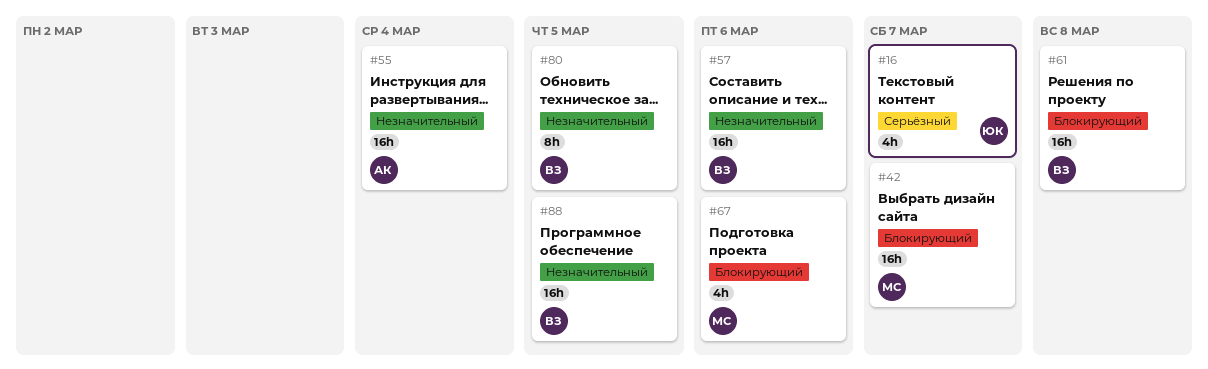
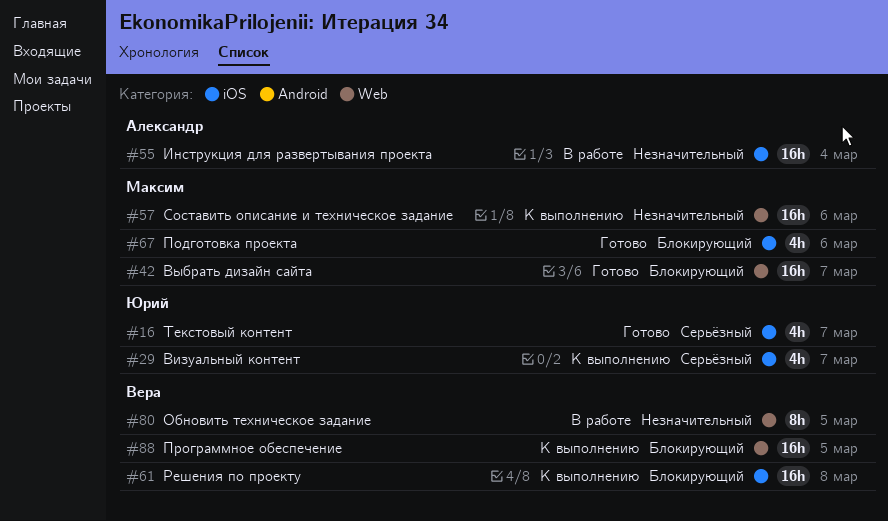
#29: none -> present
#57, owner: Вера -> Максим
#88, priority: Незначительный -> Блокирующий

